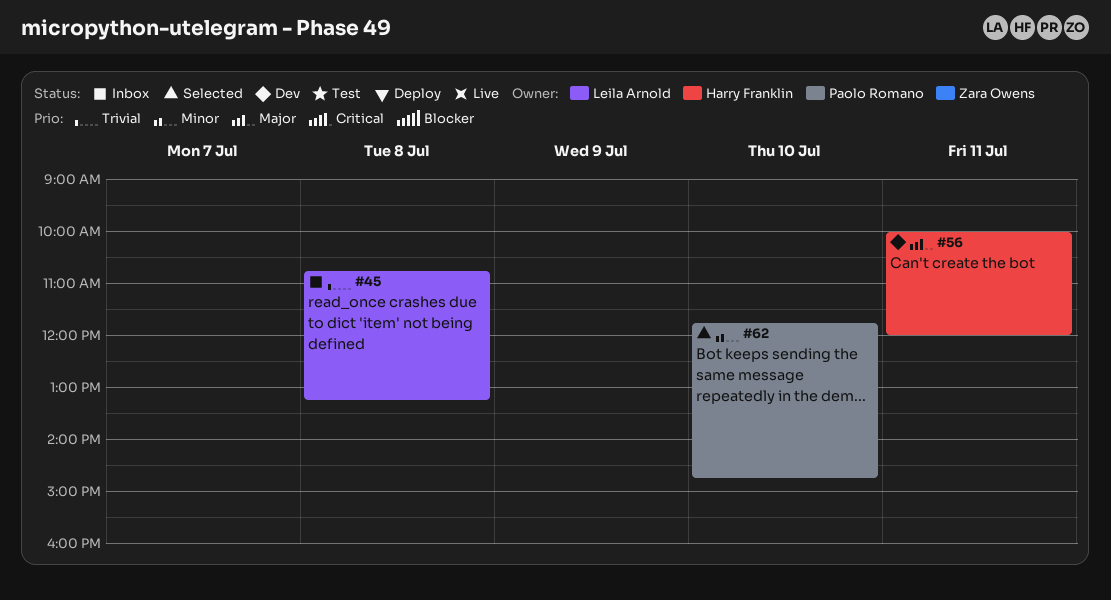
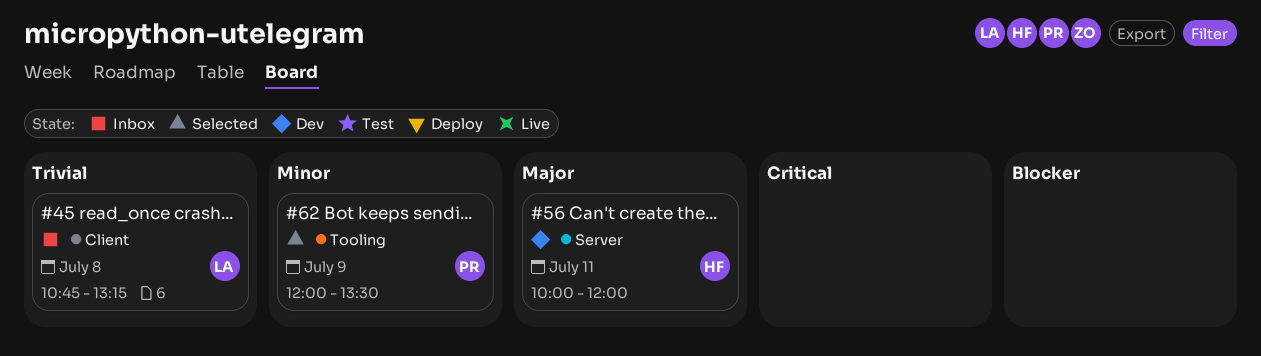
#62, day: Jul 10 -> Jul 9
#62, begins: 11:45 -> 12:00
#62, ends: 14:45 -> 13:30

